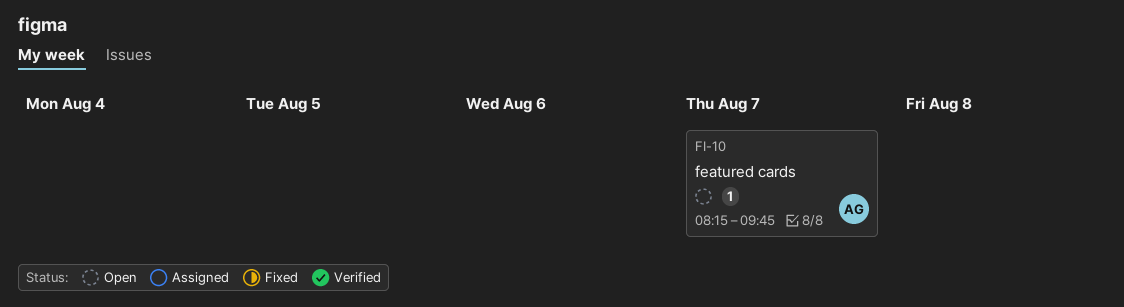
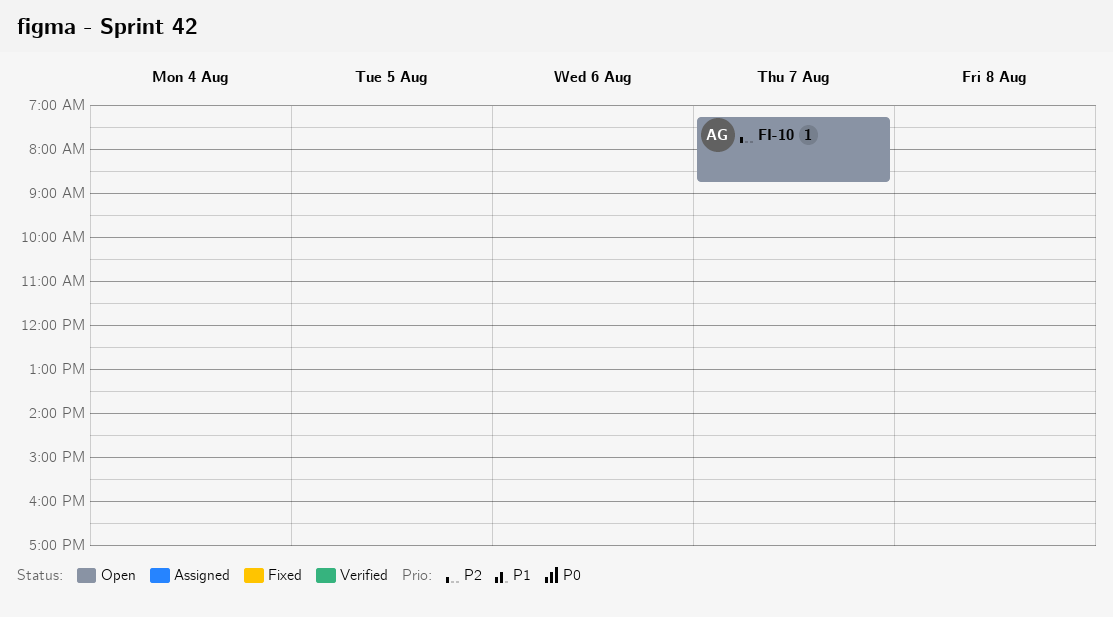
FI-10, begins: 08:15 -> 07:15
FI-10, ends: 09:45 -> 08:45

